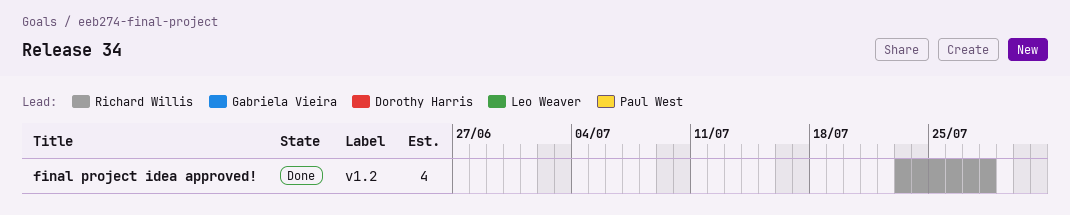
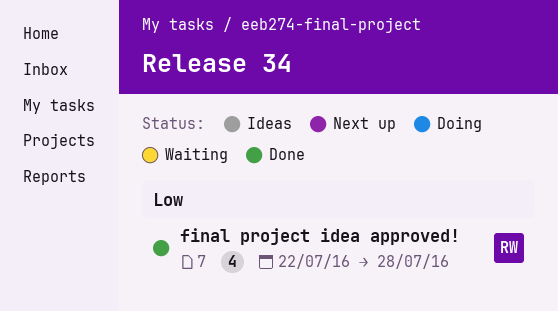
final project idea approved!, start: Jul 23 -> Jul 22

